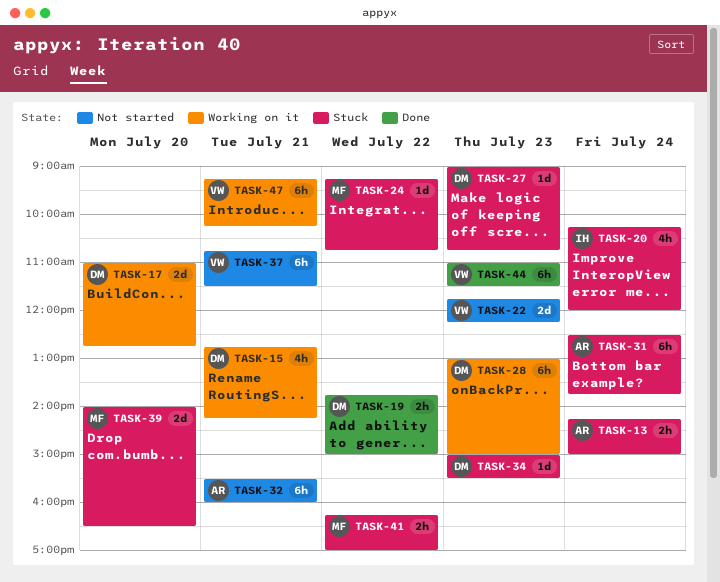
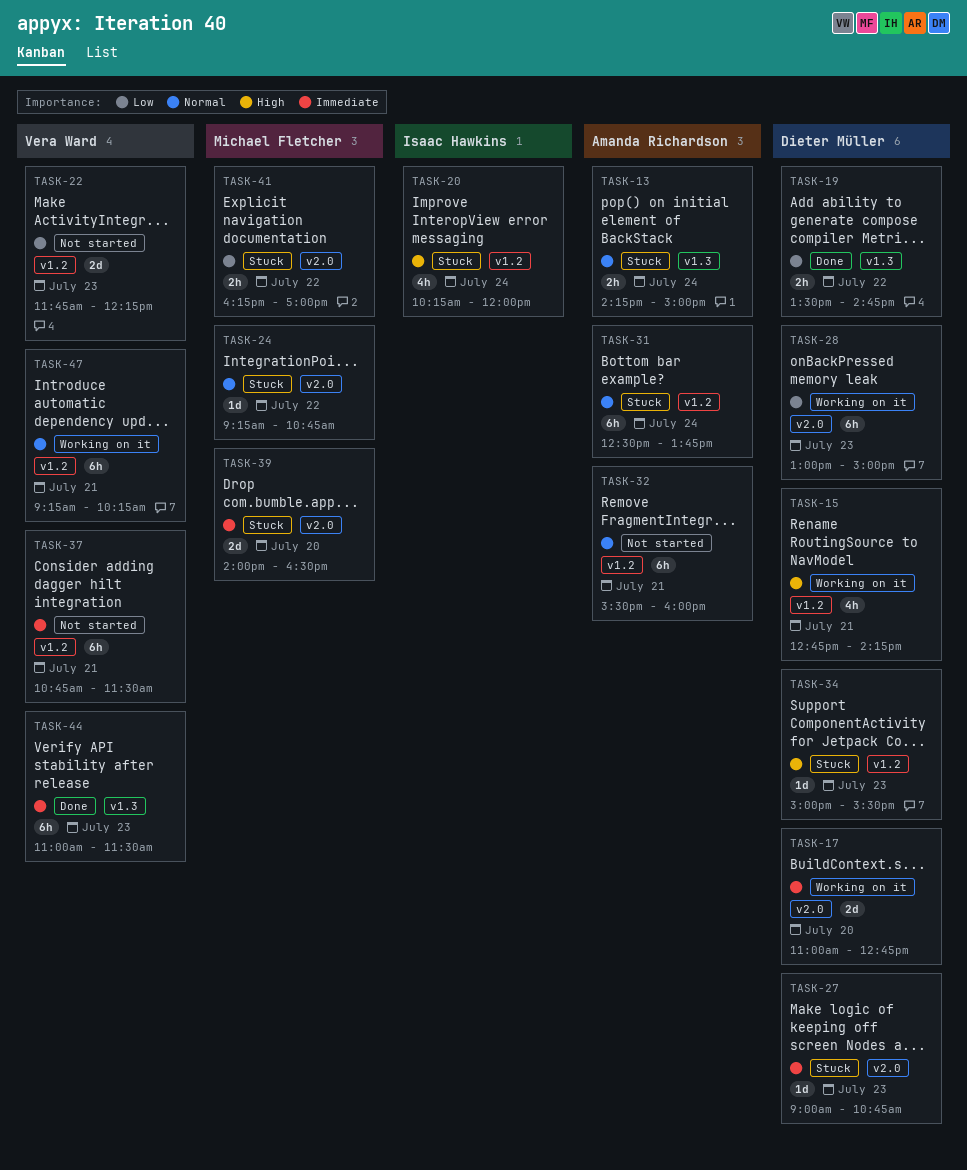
TASK-19, begins: 13:45 -> 13:30
TASK-19, ends: 15:00 -> 14:45

